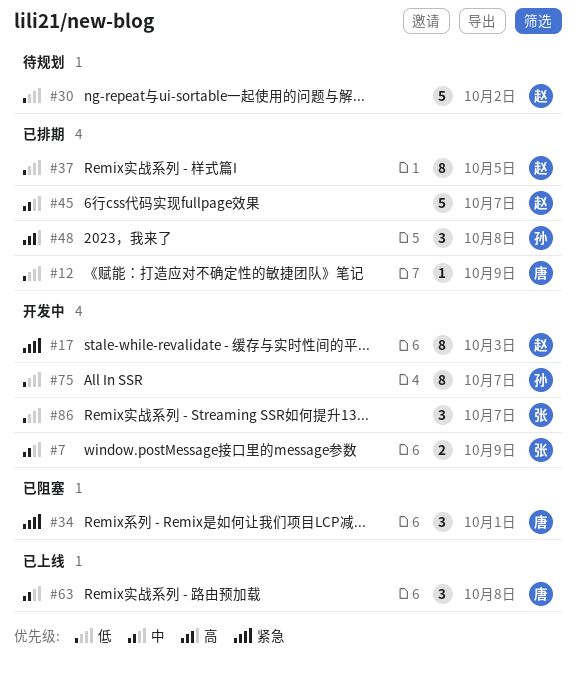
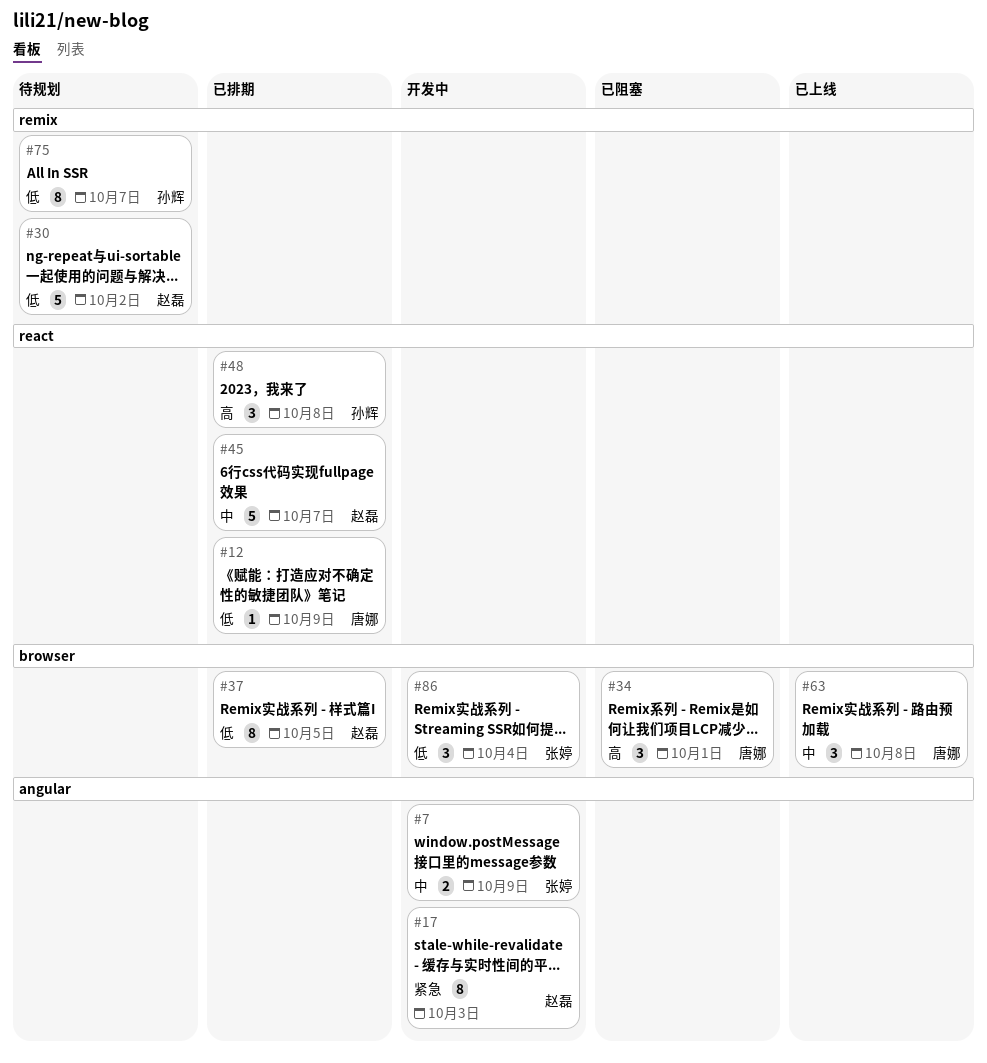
#34, priority: 紧急 -> 高
#75, status: 开发中 -> 待规划
#86, due: Oct 7 -> Oct 4

